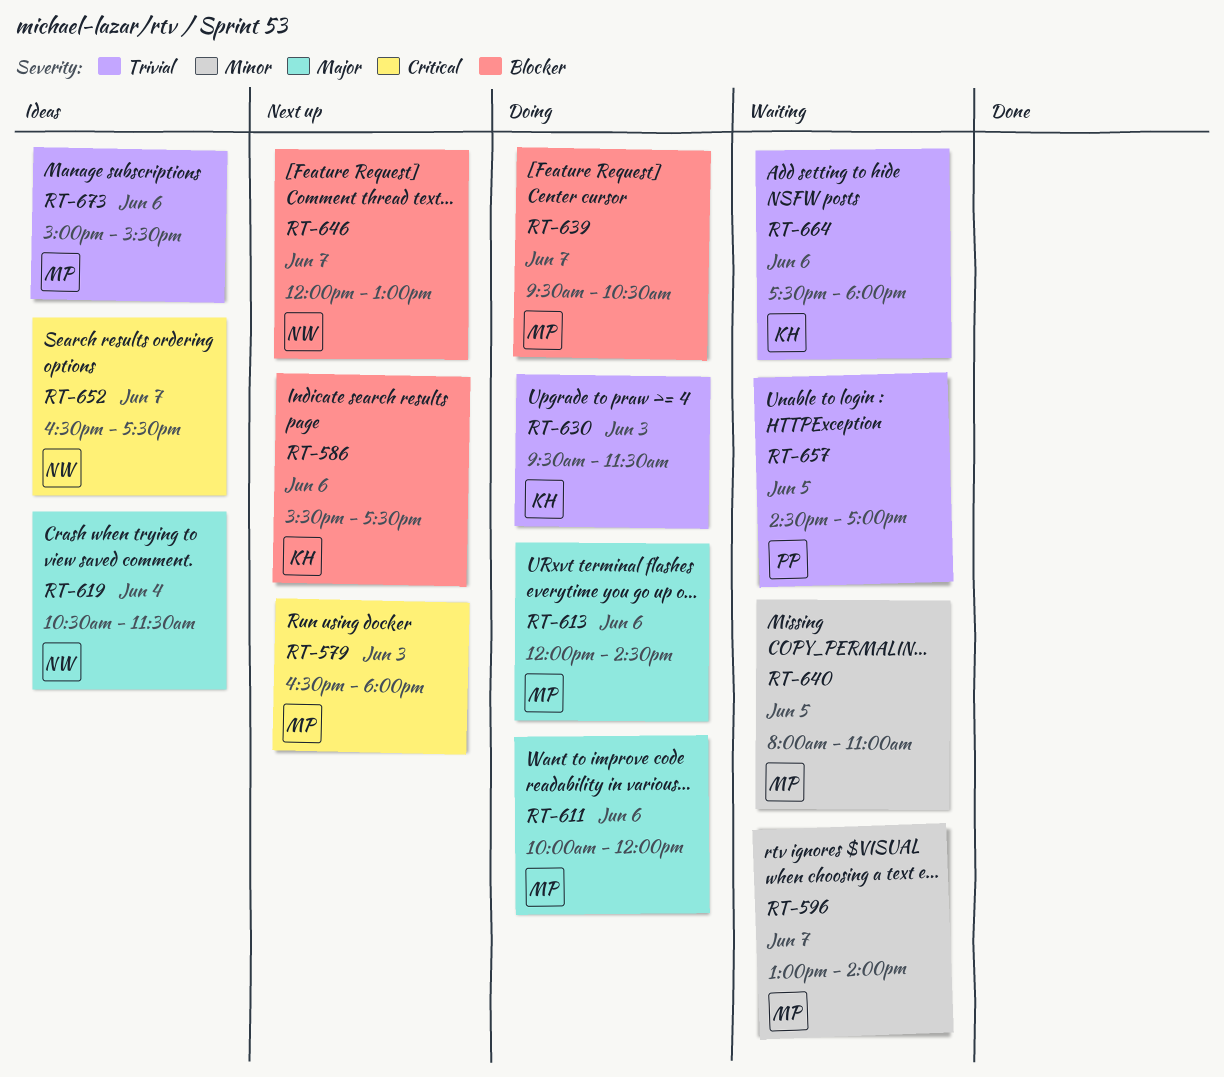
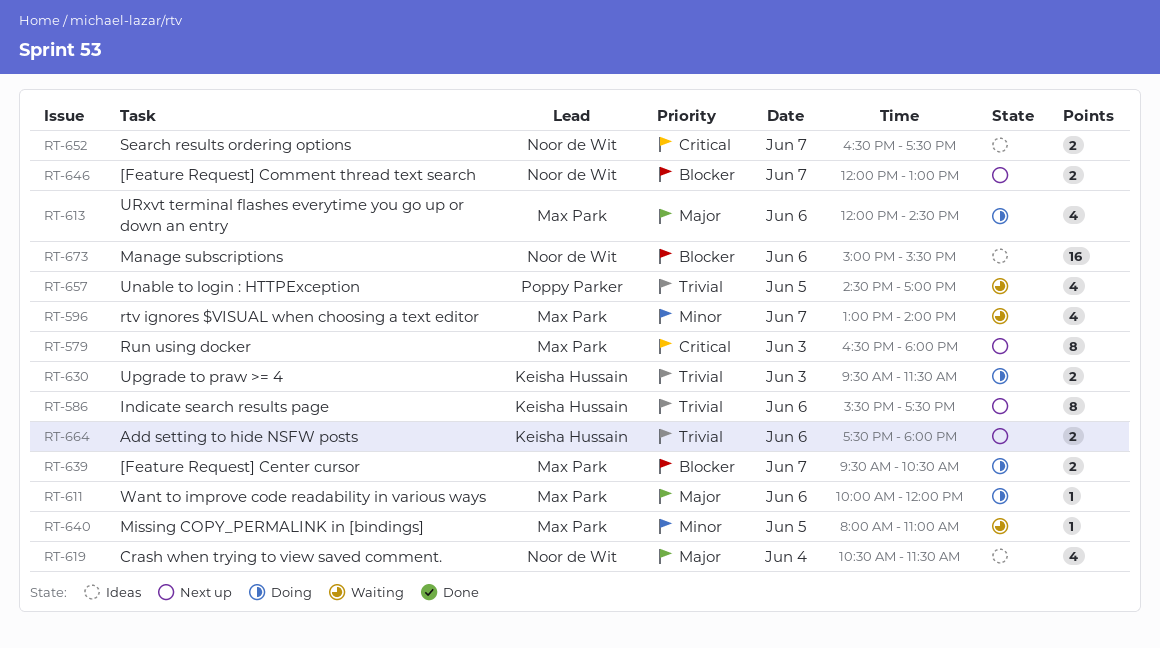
RT-586, priority: Blocker -> Trivial
RT-664, status: Waiting -> Next up
RT-673, owner: Max Park -> Noor de Wit
RT-673, priority: Trivial -> Blocker

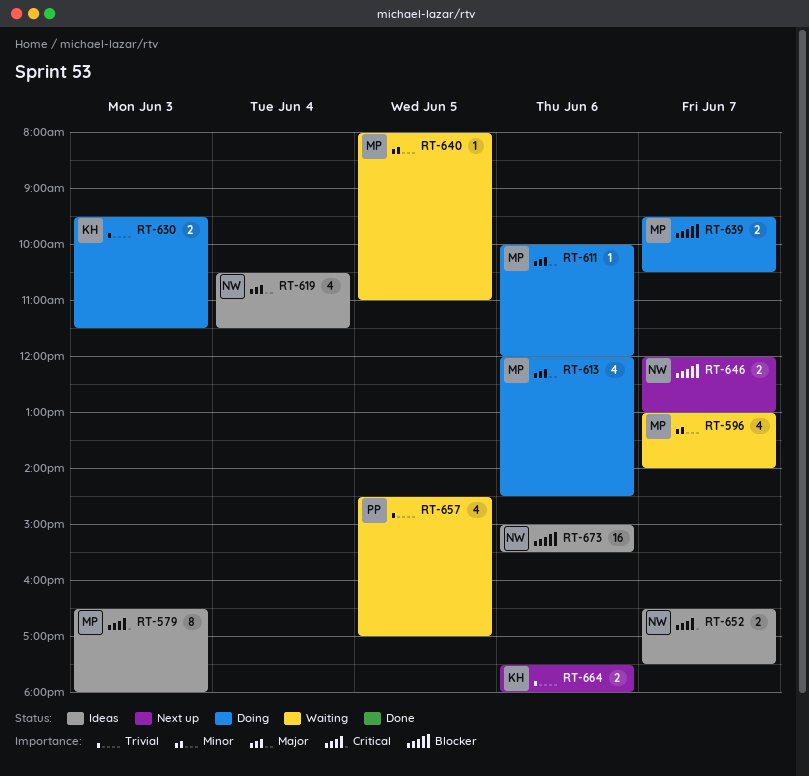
RT-579, status: Next up -> Ideas
RT-586: present -> none

